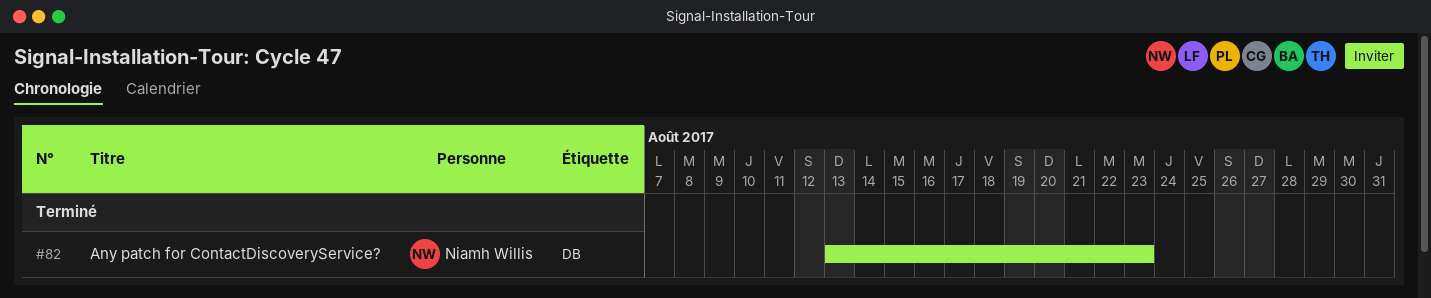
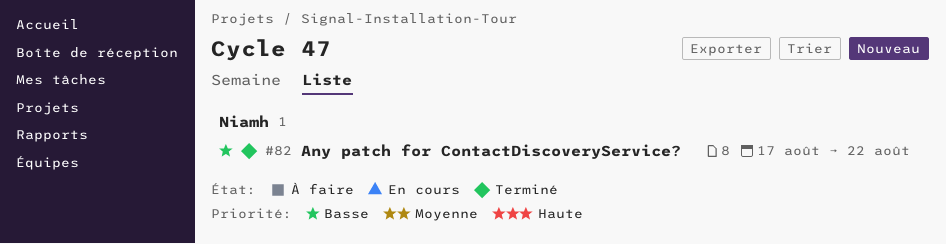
#82, start: Aug 13 -> Aug 17
#82, due: Aug 23 -> Aug 22

